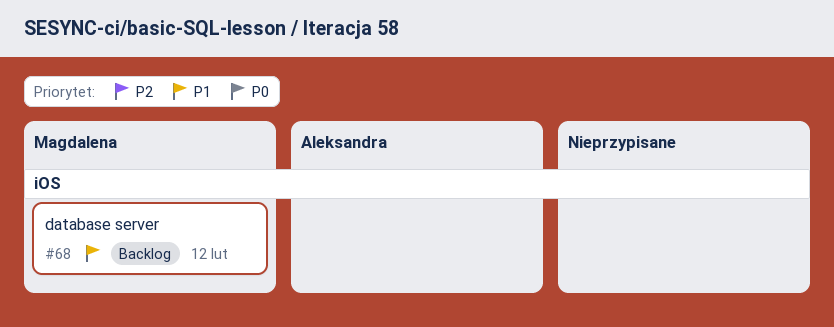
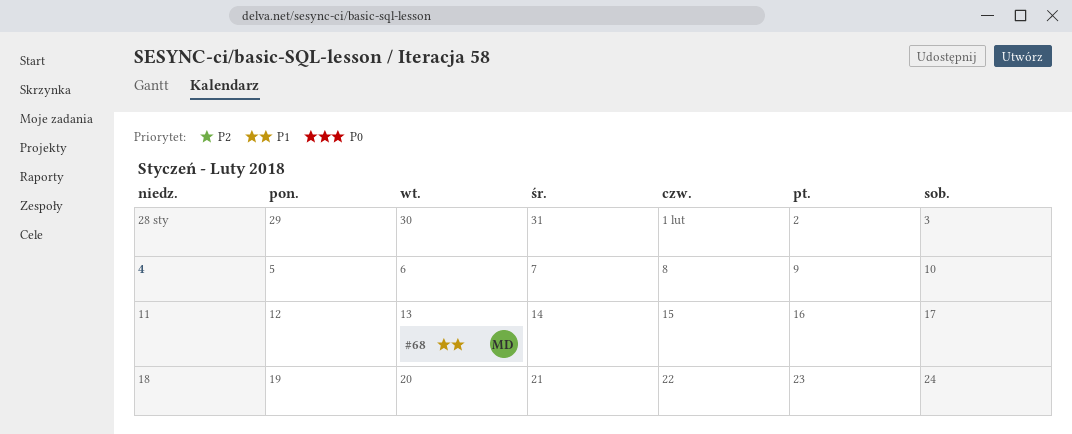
#68, due: Feb 12 -> Feb 13

